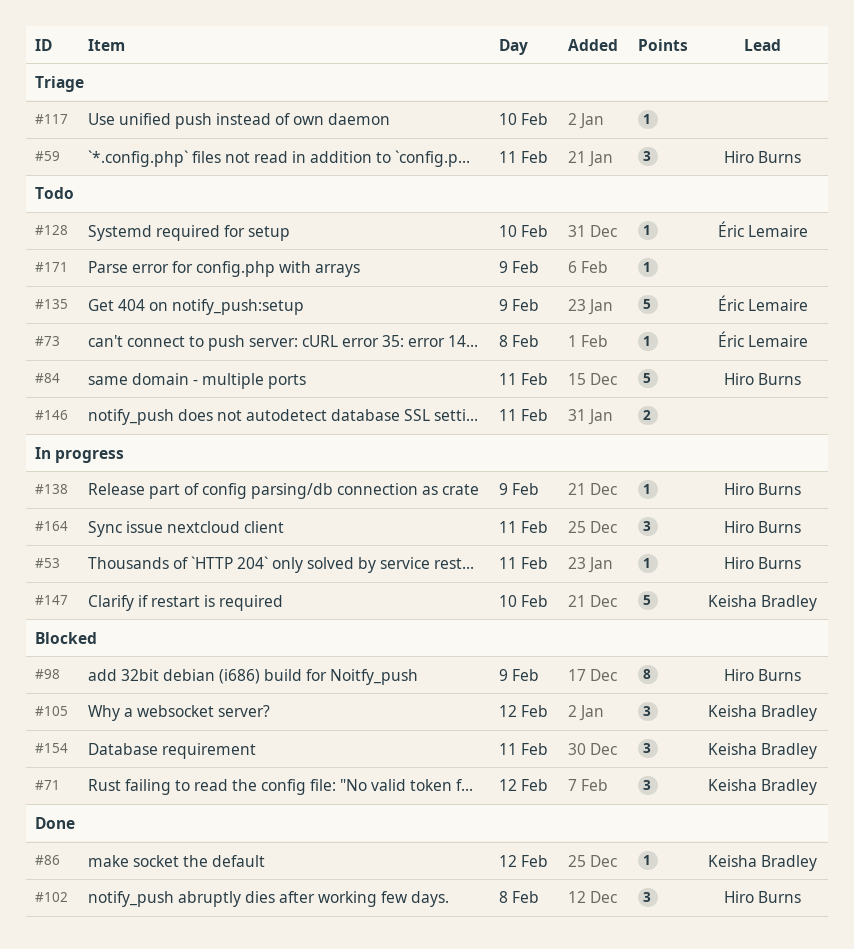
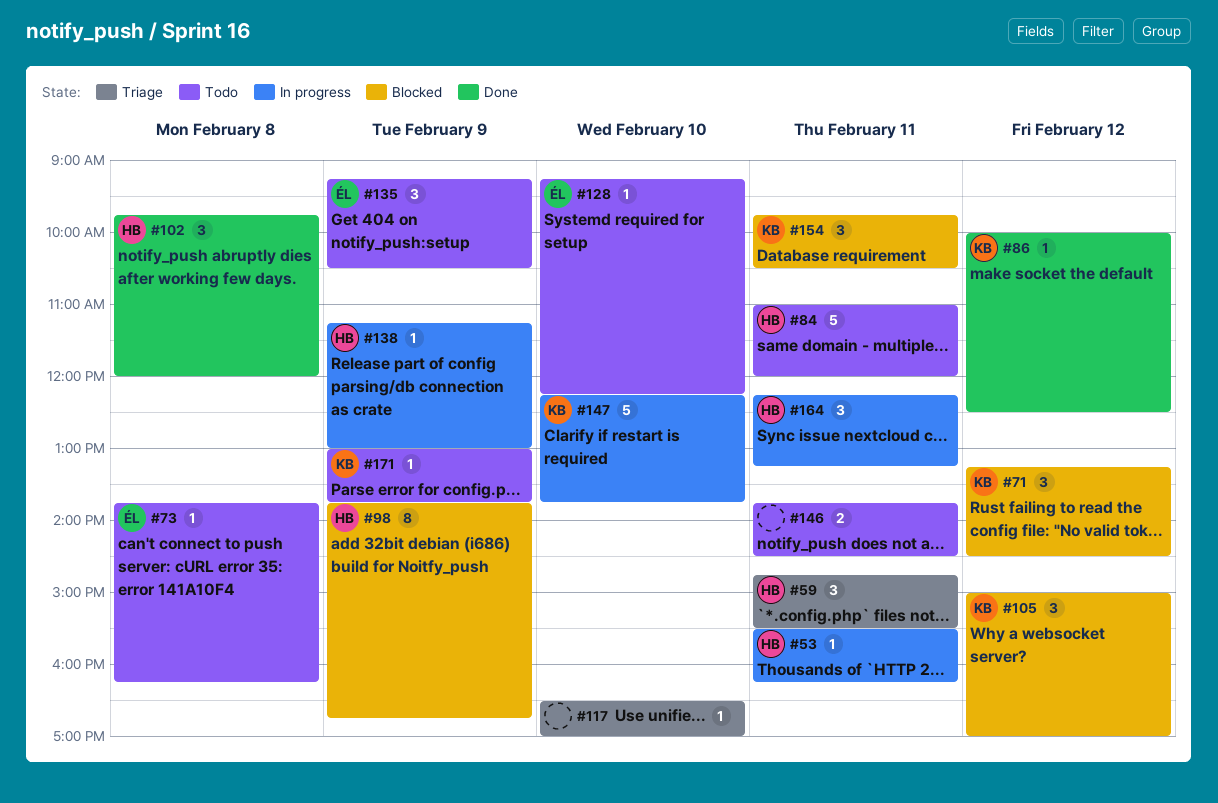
#135, estimate: 5 -> 3
#171, owner: none -> Keisha Bradley

